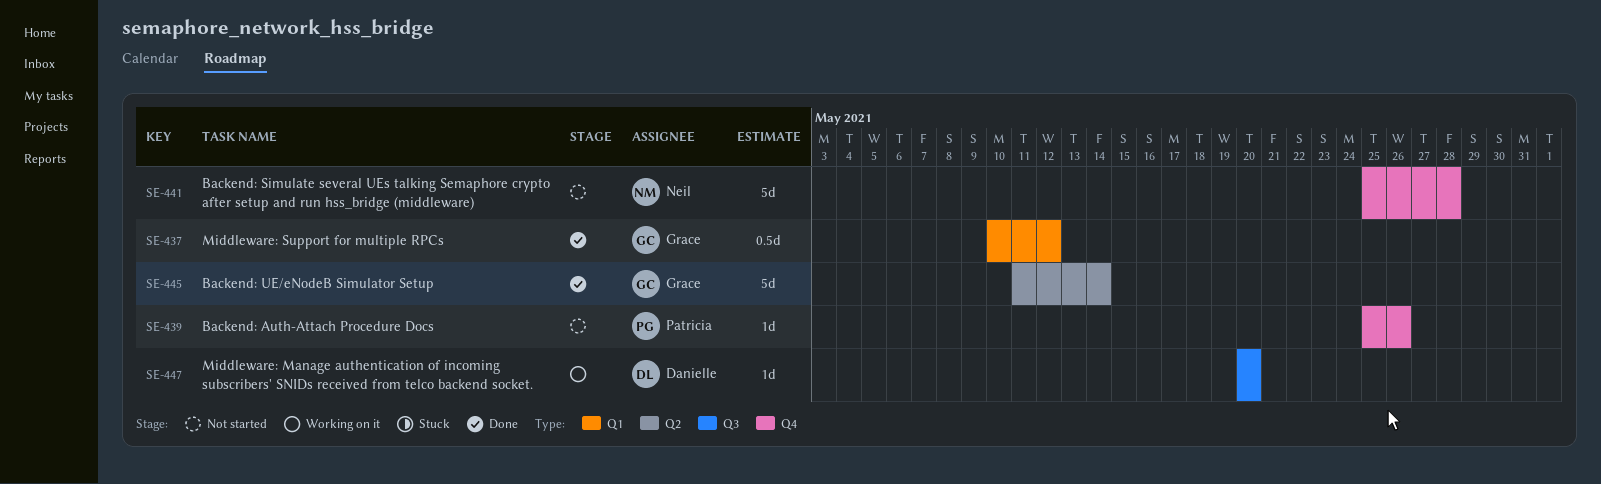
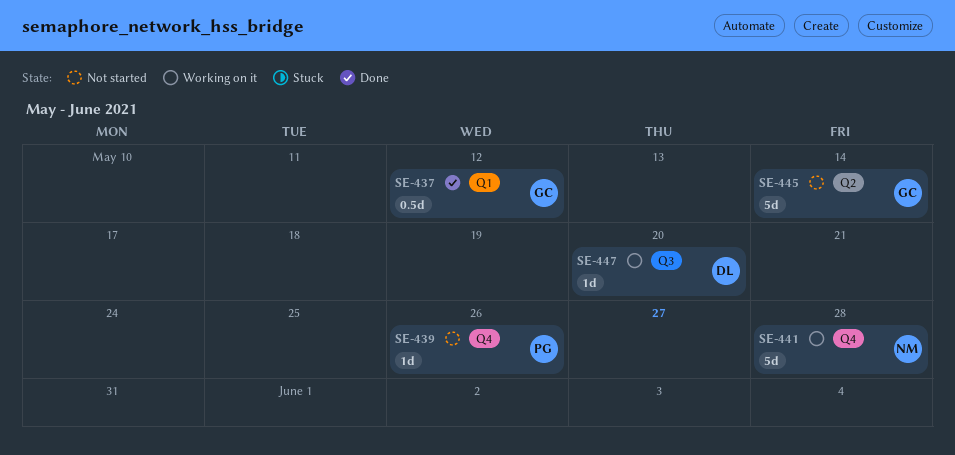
SE-441, status: Not started -> Working on it
SE-445, status: Done -> Not started

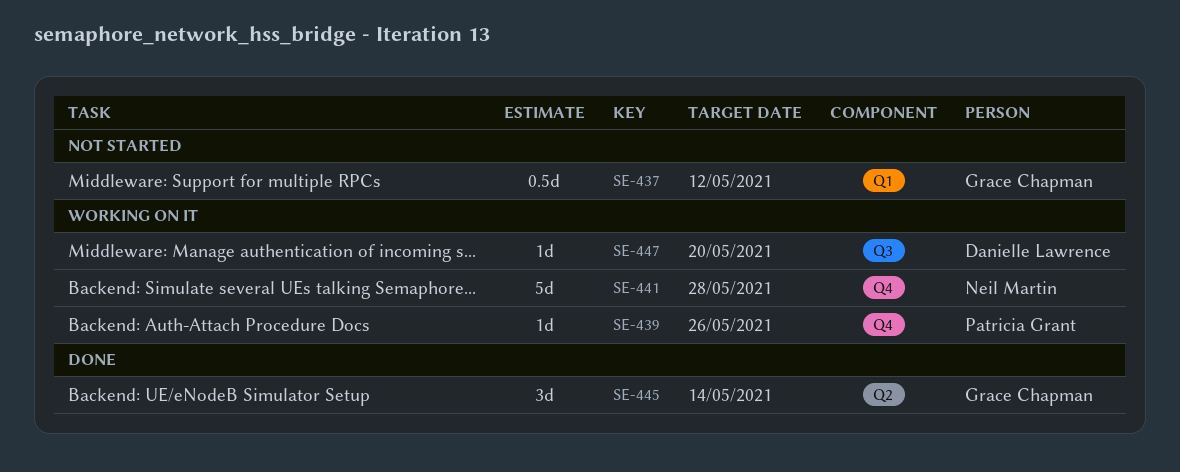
SE-437, status: Done -> Not started
SE-439, status: Not started -> Working on it
SE-445, status: Not started -> Done
SE-445, estimate: 5d -> 3d

